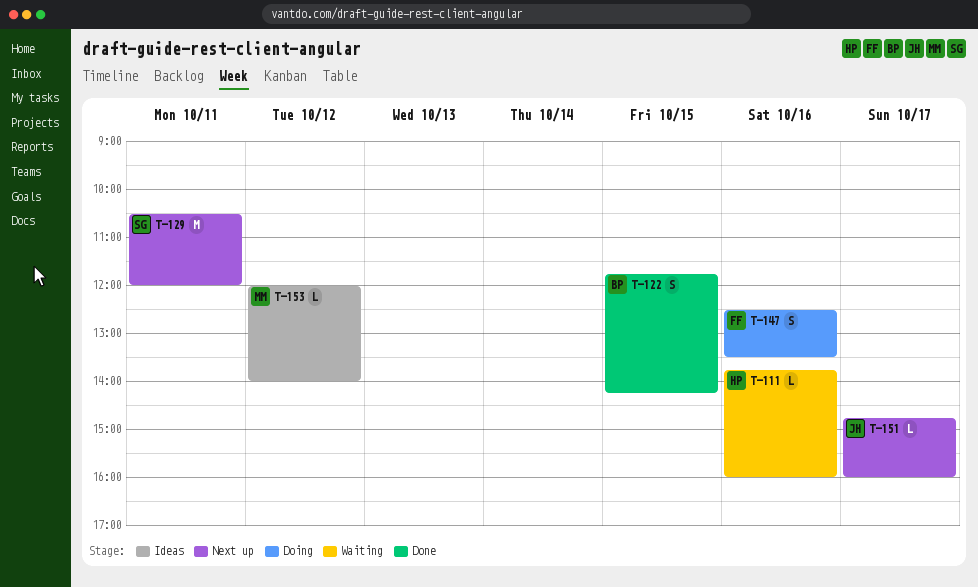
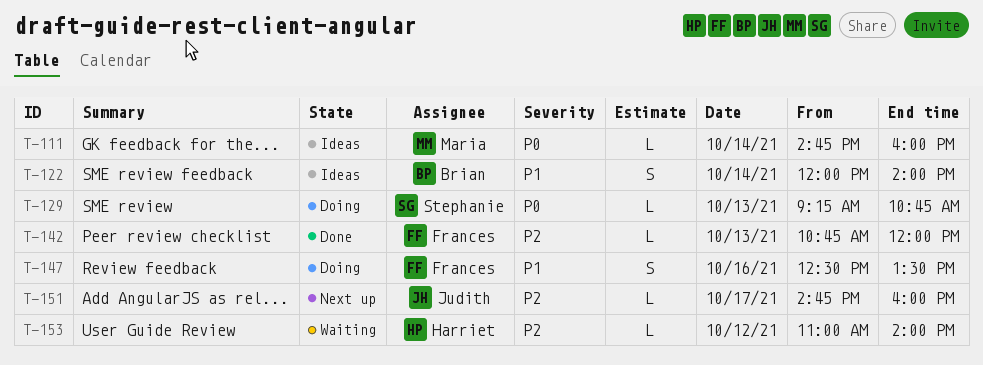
T-111, status: Waiting -> Ideas
T-111, owner: Harriet -> Maria
T-111, day: Oct 16 -> Oct 14
T-111, begins: 13:45 -> 14:45
T-122, status: Done -> Ideas
T-122, day: Oct 15 -> Oct 14
T-122, begins: 11:45 -> 12:00
T-122, ends: 14:15 -> 14:00
T-129, status: Next up -> Doing
T-129, estimate: M -> L
T-129, day: Oct 11 -> Oct 13
T-129, begins: 10:30 -> 09:15
T-129, ends: 12:00 -> 10:45
T-142: none -> present
T-153, status: Ideas -> Waiting
T-153, owner: Maria -> Harriet
T-153, begins: 12:00 -> 11:00

